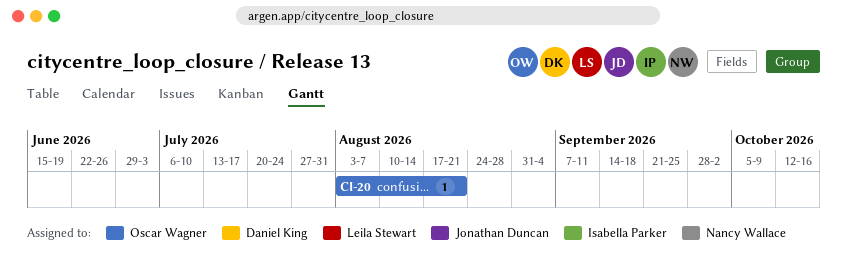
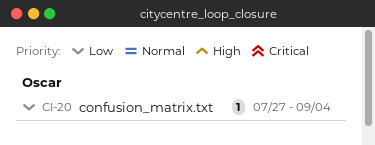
CI-20, start: Aug 3 -> Jul 27
CI-20, due: Aug 21 -> Sep 4

